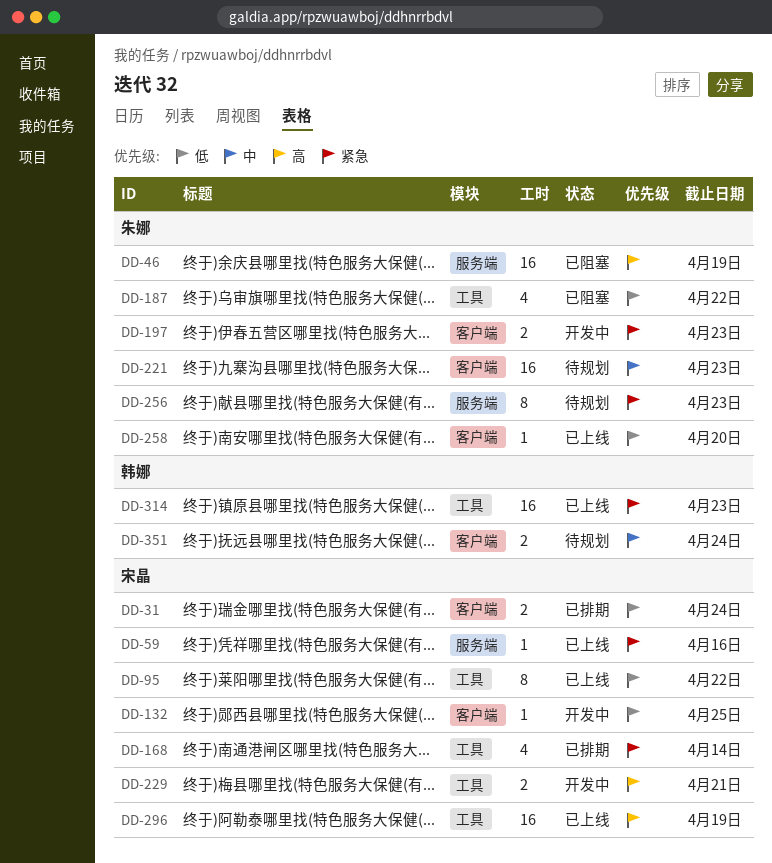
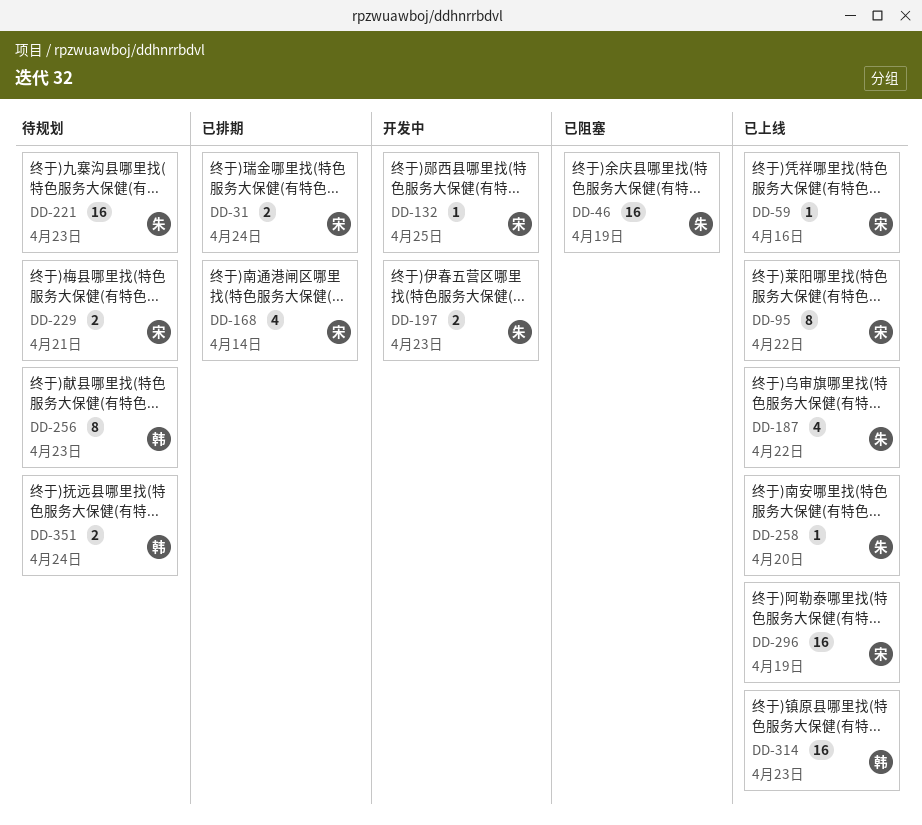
DD-187, status: 已阻塞 -> 已上线
DD-229, status: 开发中 -> 待规划
DD-256, owner: 朱娜 -> 韩娜

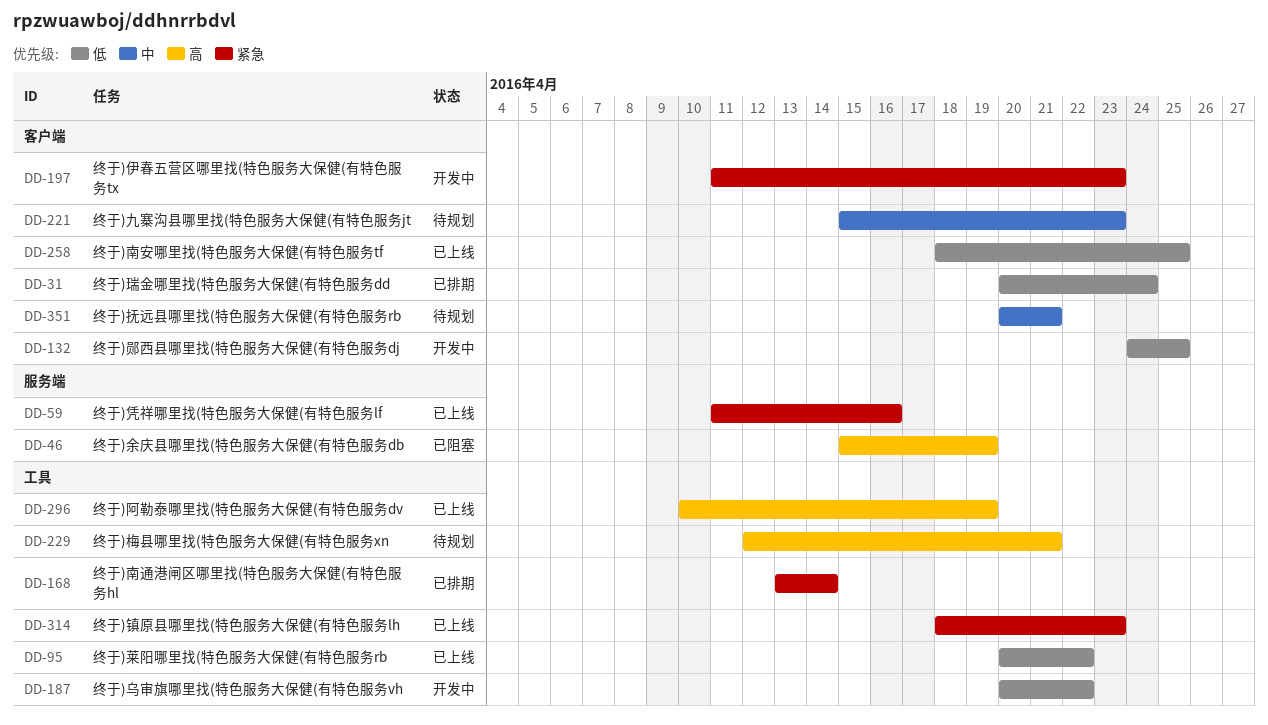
DD-187, status: 已上线 -> 开发中
DD-256: present -> none
DD-258, due: Apr 20 -> Apr 25
DD-351, due: Apr 24 -> Apr 21

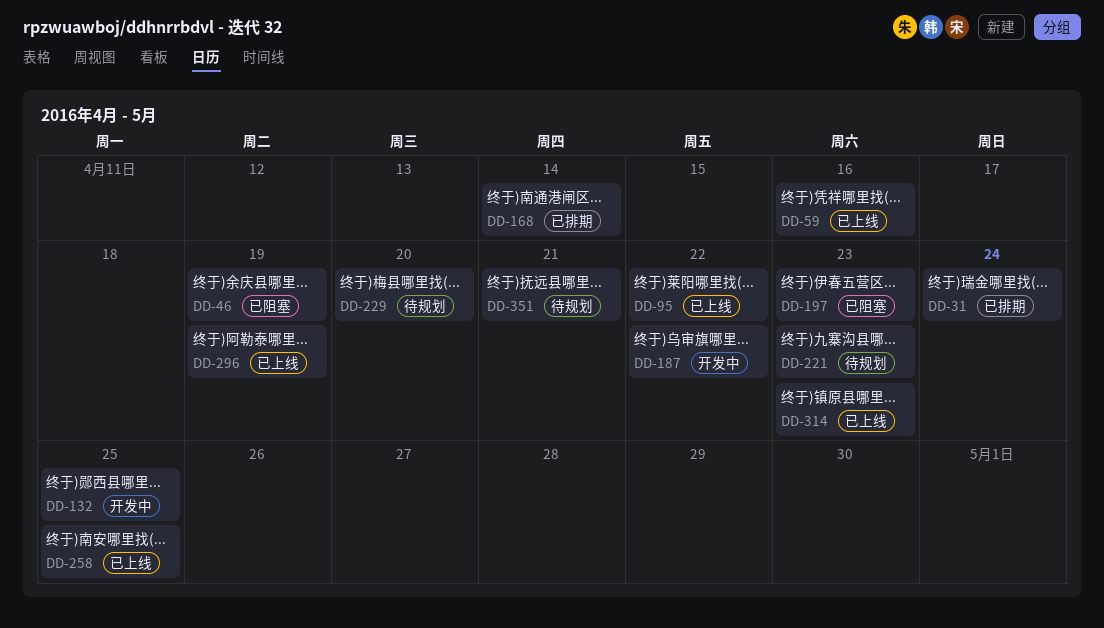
DD-197, status: 开发中 -> 已阻塞
DD-229, due: Apr 21 -> Apr 20

